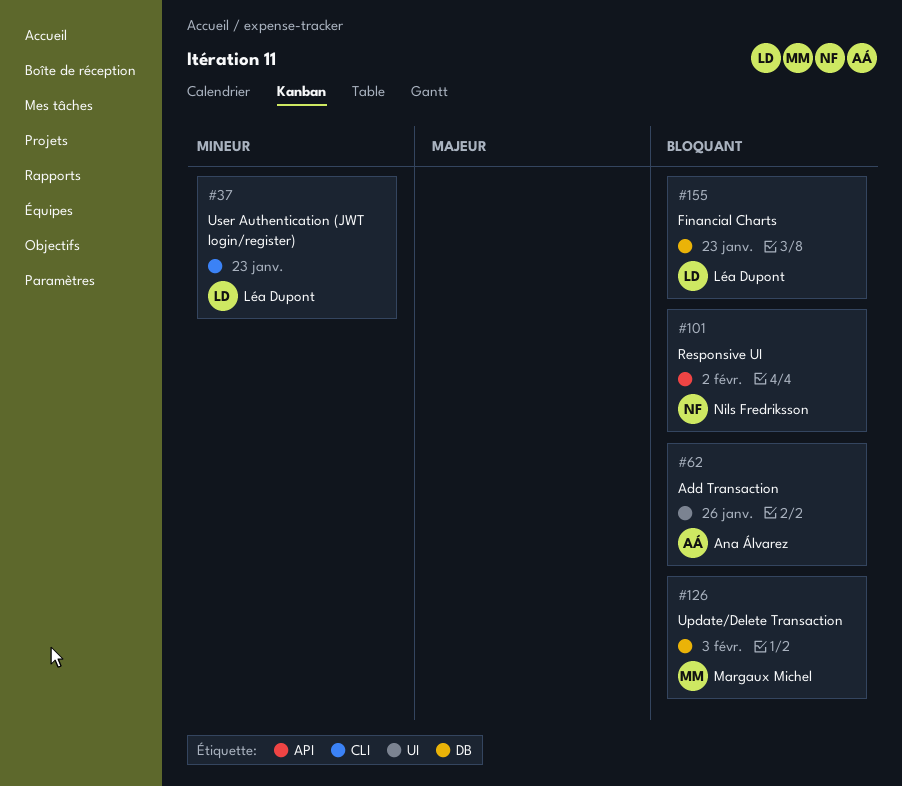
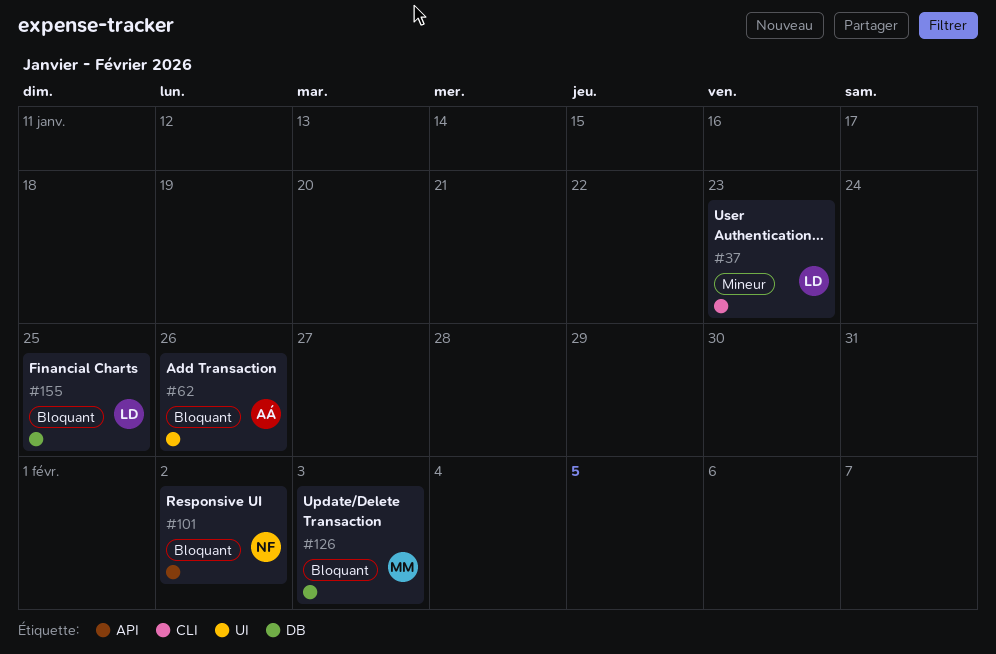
#155, due: Jan 23 -> Jan 25

